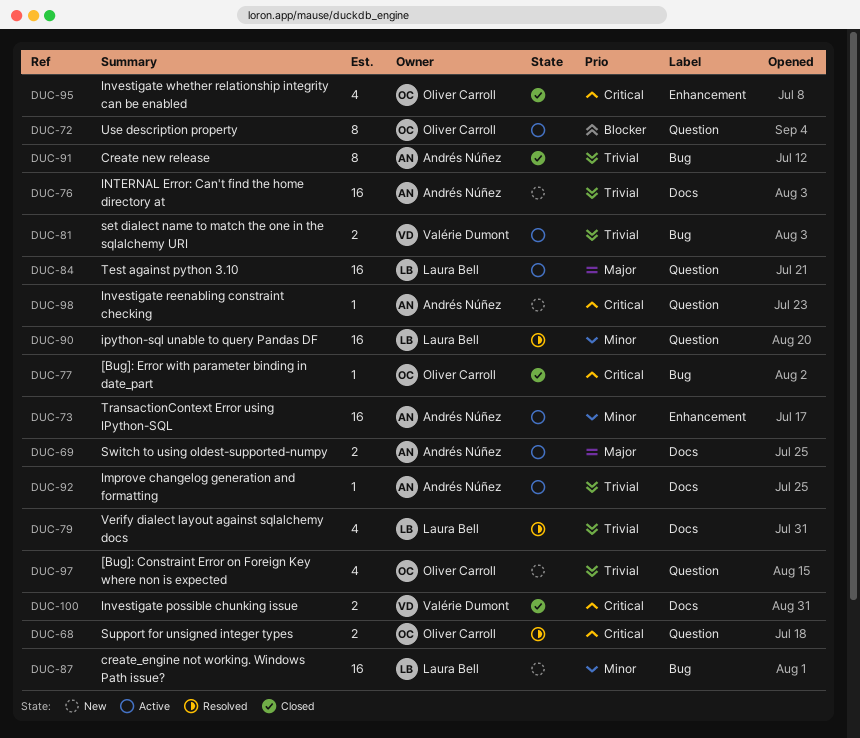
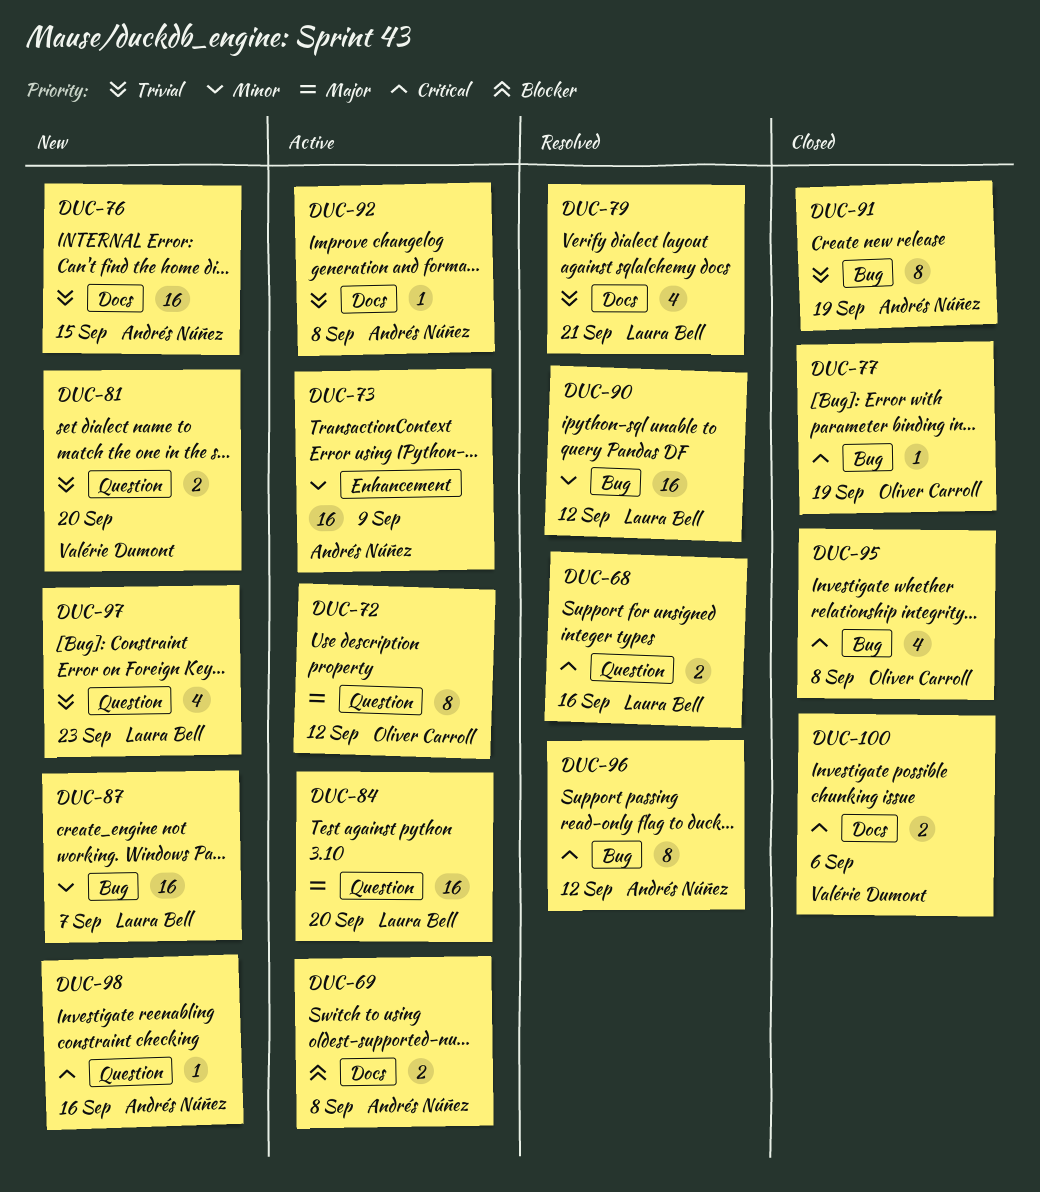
DUC-68, owner: Oliver Carroll -> Laura Bell
DUC-69, priority: Major -> Blocker
DUC-72, priority: Blocker -> Major
DUC-81, status: Active -> New
DUC-81, label: Bug -> Question
DUC-90, label: Question -> Bug
DUC-95, label: Enhancement -> Bug
DUC-96: none -> present
DUC-97, owner: Oliver Carroll -> Laura Bell

